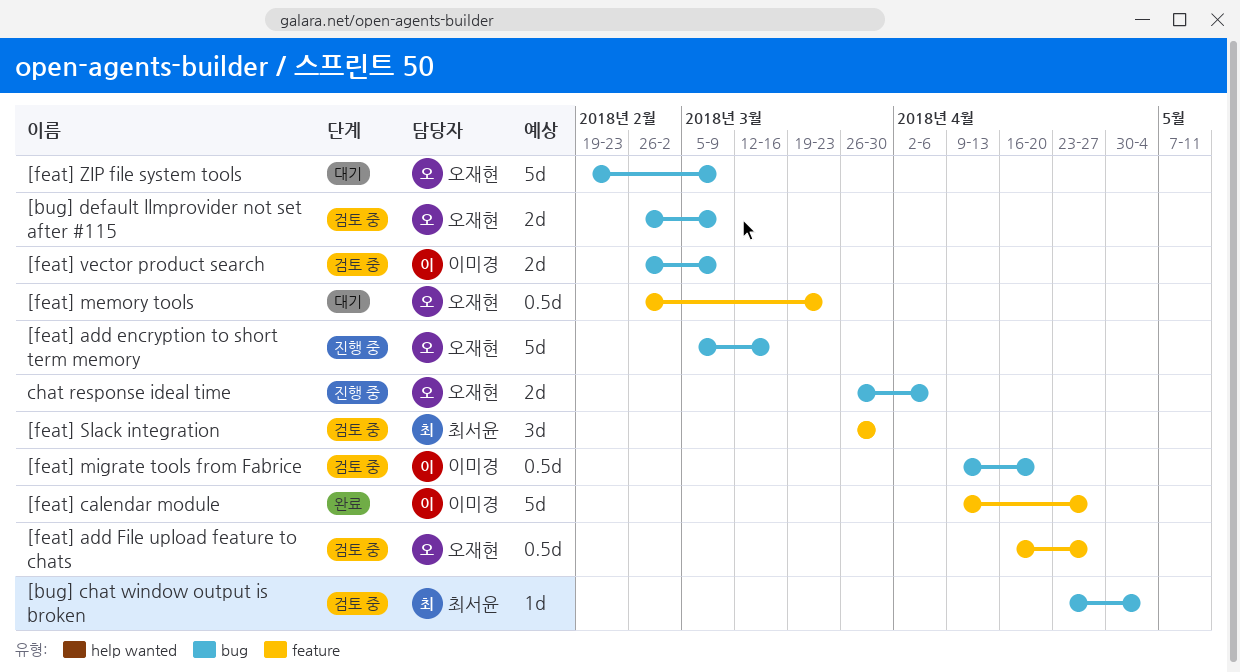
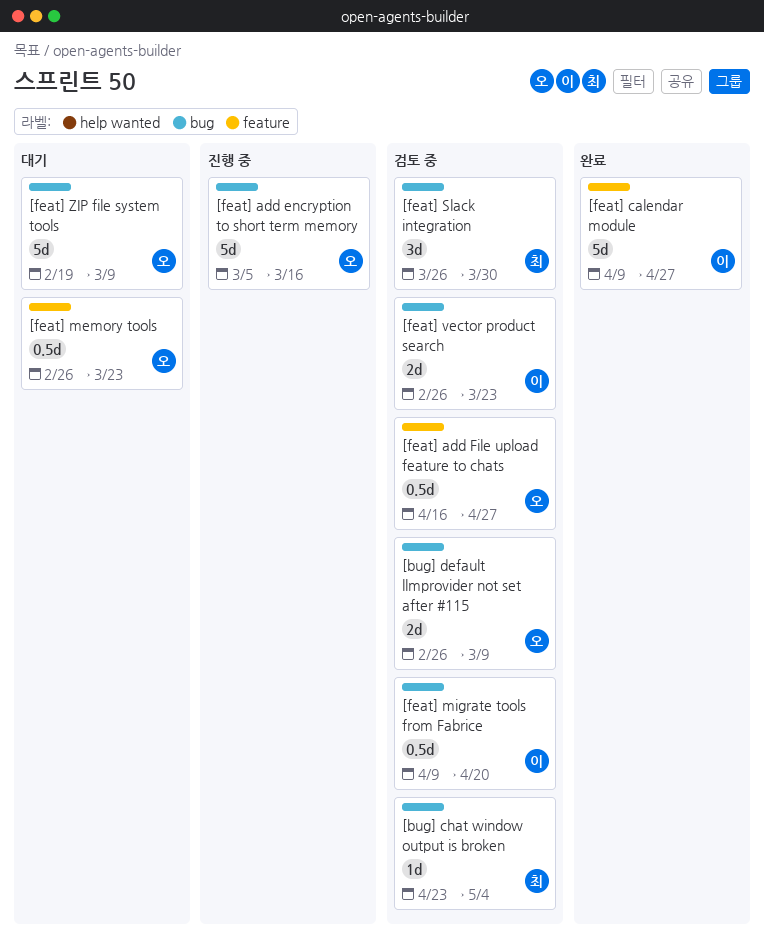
[feat] Slack integration, label: feature -> bug
[feat] vector product search, due: Mar 9 -> Mar 23
chat response ideal time: present -> none

